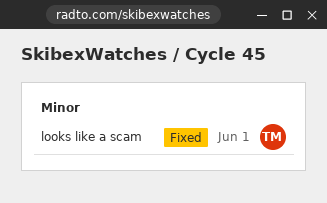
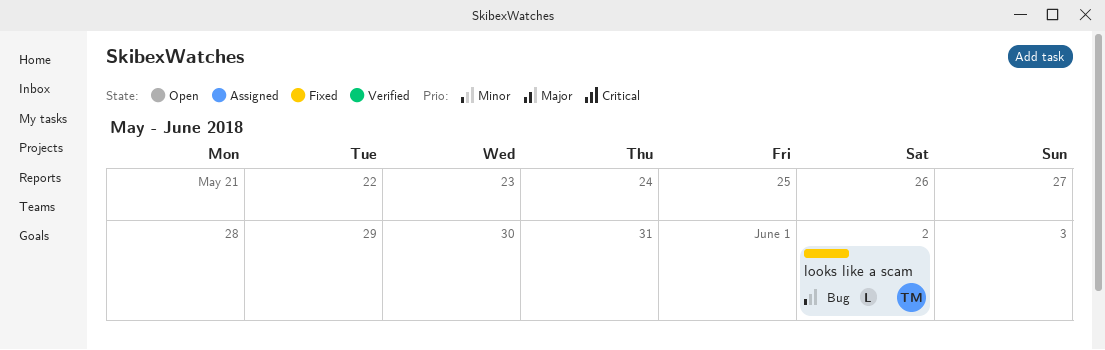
looks like a scam, due: Jun 1 -> Jun 2

